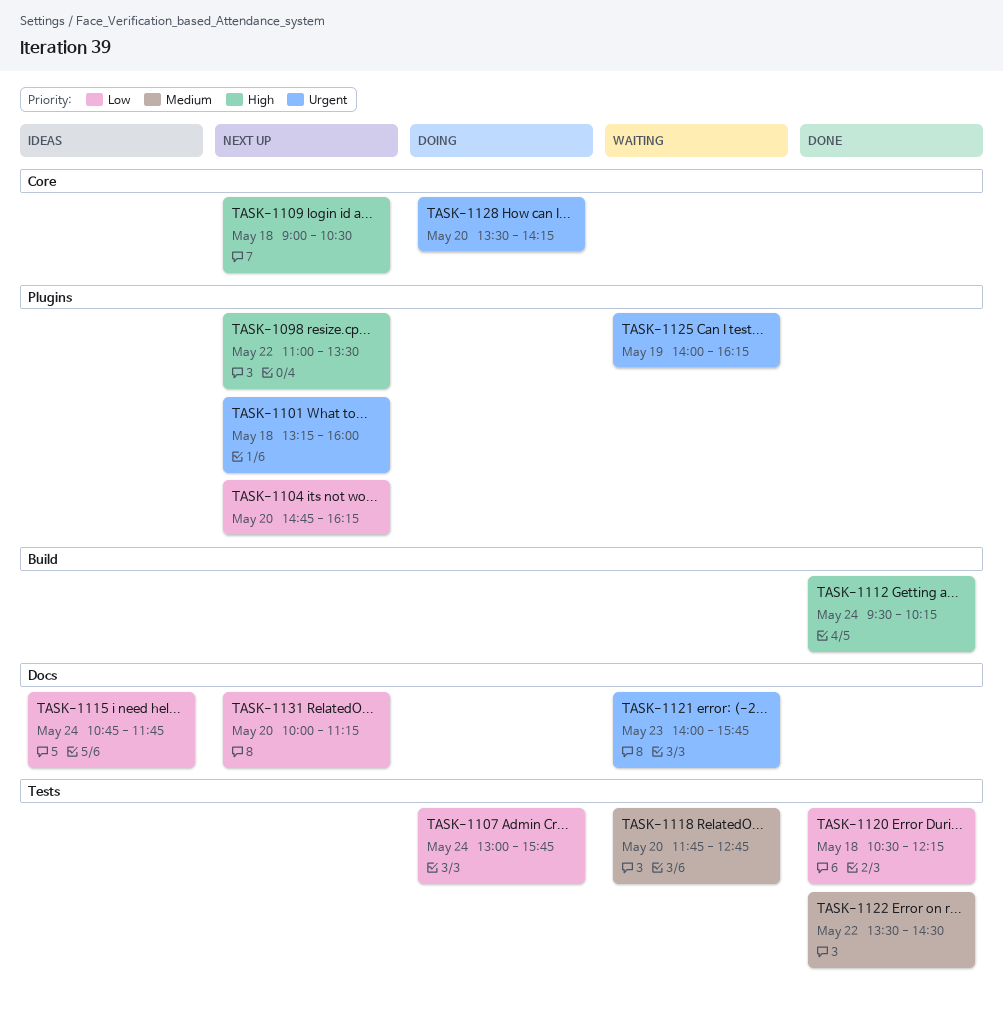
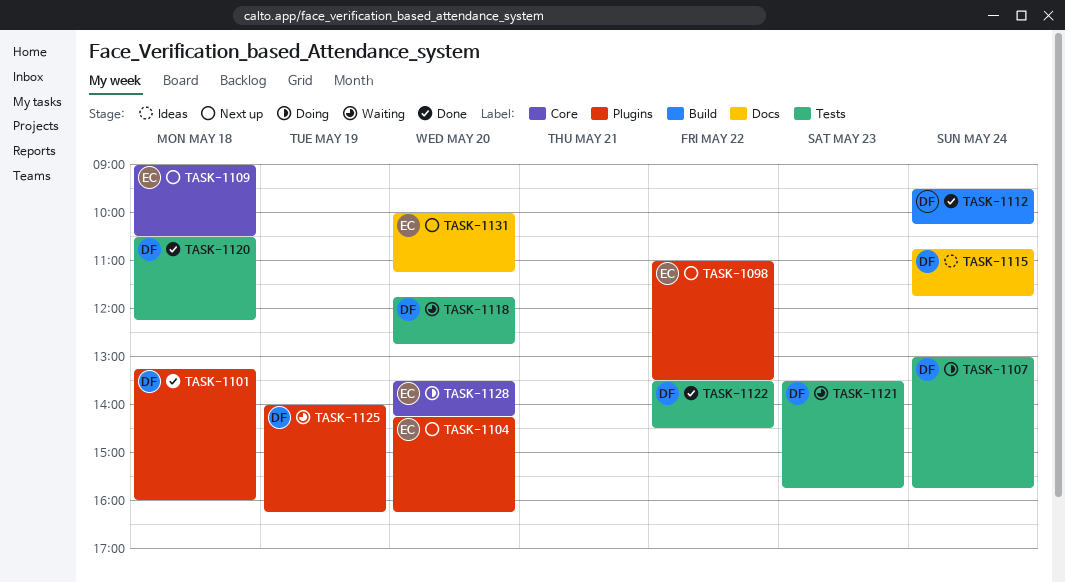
TASK-1101, status: Next up -> Done
TASK-1104, begins: 14:45 -> 14:15
TASK-1121, label: Docs -> Tests
TASK-1121, begins: 14:00 -> 13:30

